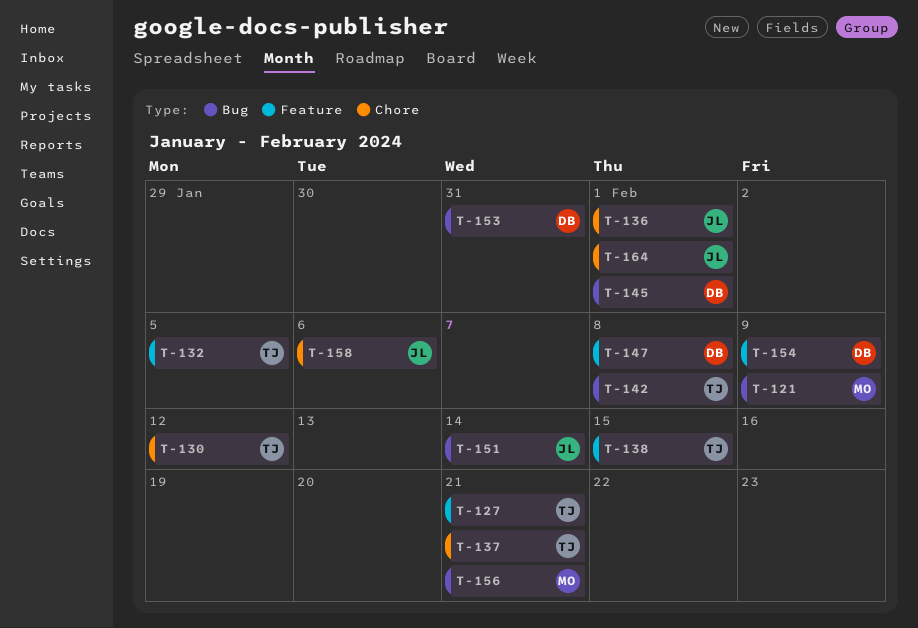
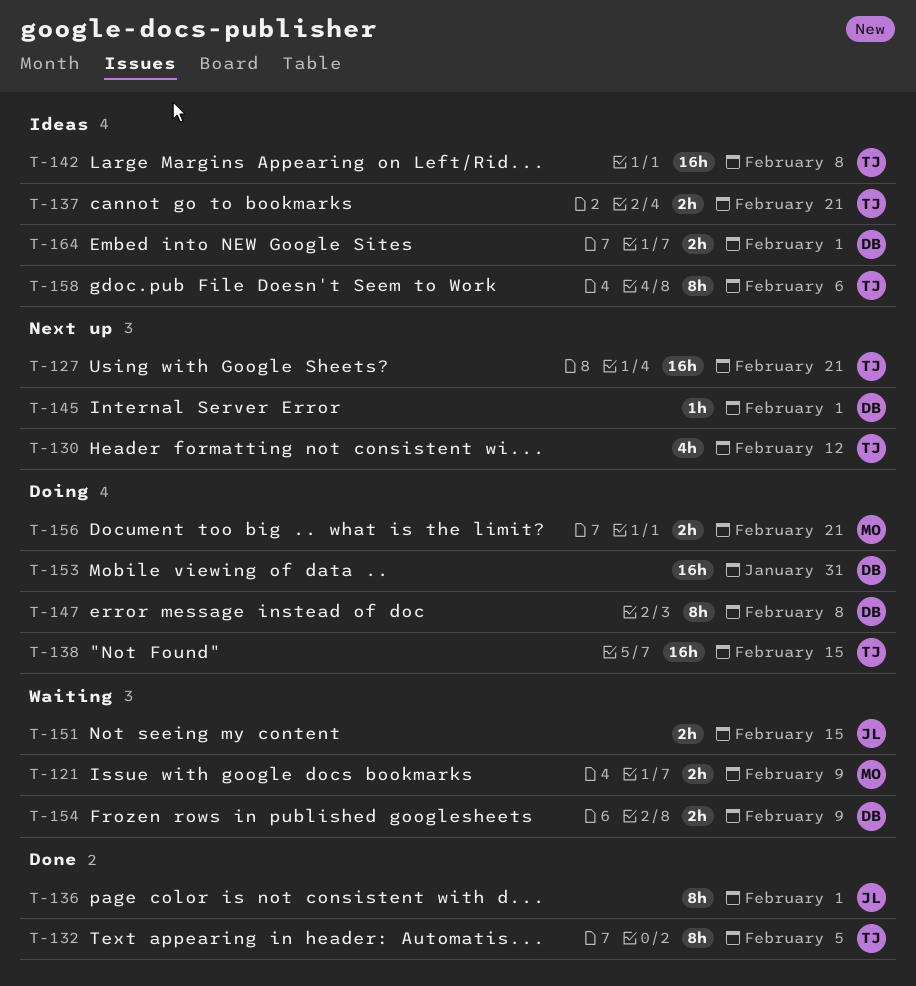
T-151, due: Feb 14 -> Feb 15
T-158, owner: JL -> TJ
T-164, owner: JL -> DB

